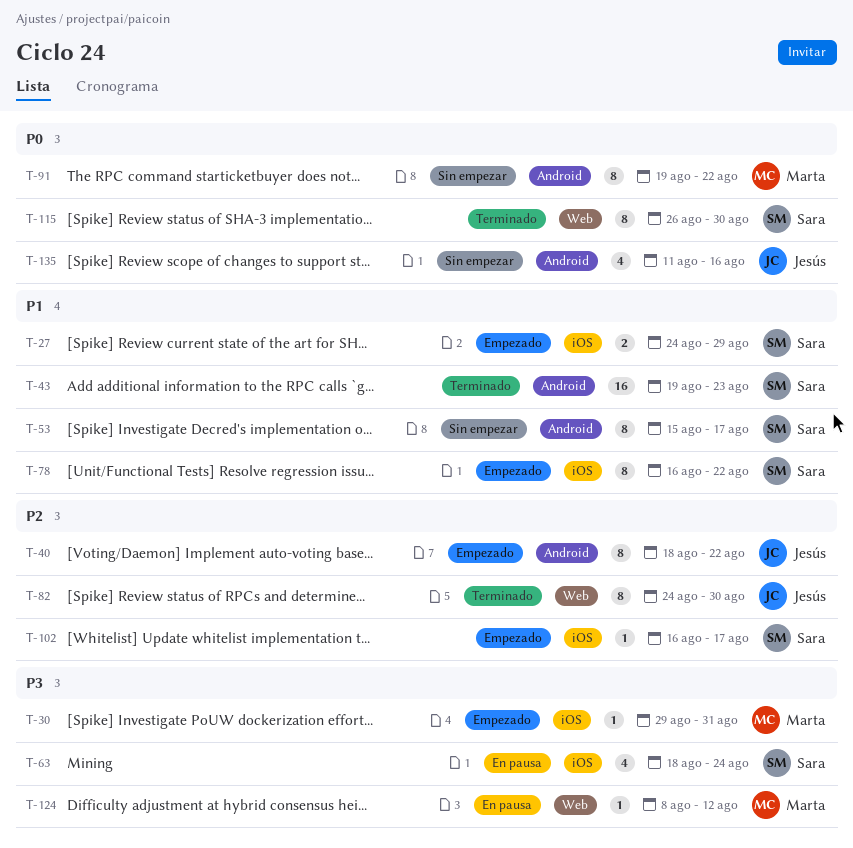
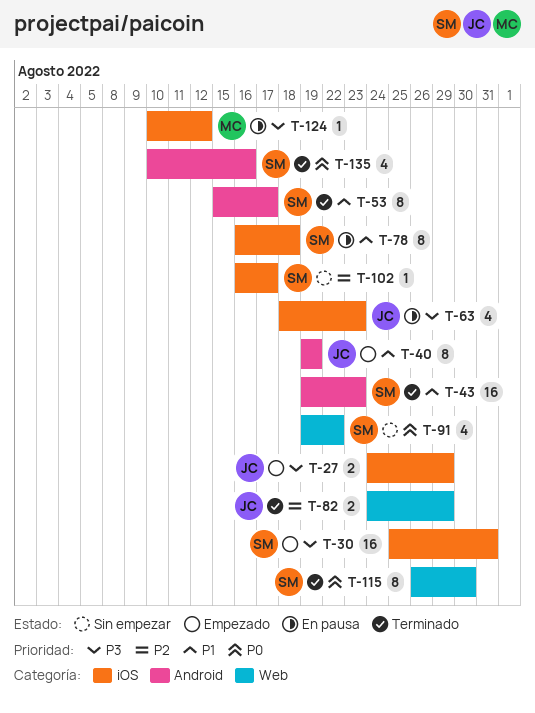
T-27, owner: Sara -> Jesús
T-27, priority: P1 -> P3
T-30, owner: Marta -> Sara
T-30, estimate: 1 -> 16
T-30, start: Aug 29 -> Aug 25
T-40, priority: P2 -> P1
T-40, start: Aug 18 -> Aug 19
T-40, due: Aug 22 -> Aug 19
T-53, status: Sin empezar -> Terminado
T-63, owner: Sara -> Jesús
T-63, due: Aug 24 -> Aug 23
T-78, status: Empezado -> En pausa
T-78, due: Aug 22 -> Aug 18
T-82, estimate: 8 -> 2
T-82, due: Aug 30 -> Aug 29
T-91, owner: Marta -> Sara
T-91, label: Android -> Web
T-91, estimate: 8 -> 4
T-102, status: Empezado -> Sin empezar
T-124, label: Web -> iOS
T-124, start: Aug 8 -> Aug 10
T-135, status: Sin empezar -> Terminado
T-135, owner: Jesús -> Sara
T-135, start: Aug 11 -> Aug 10

